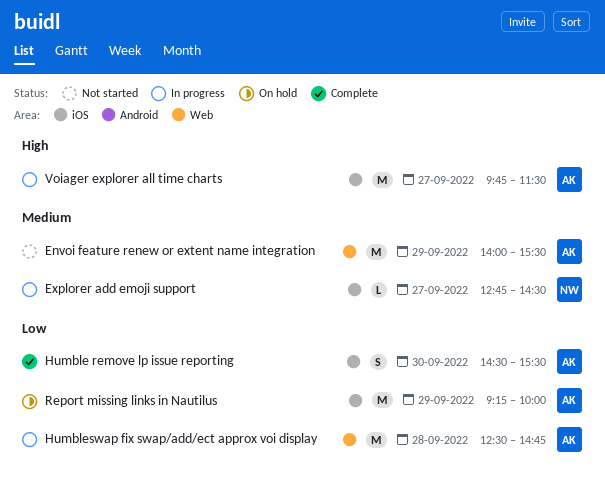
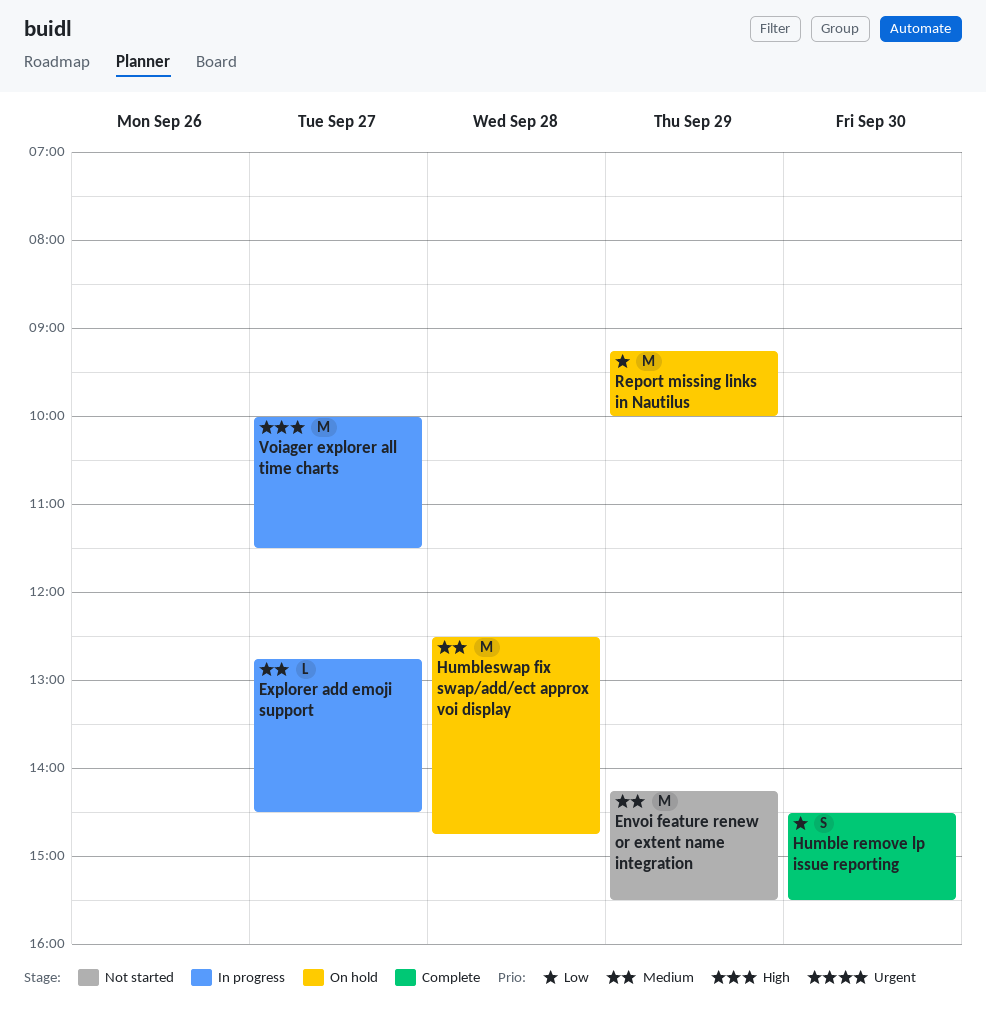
Envoi feature renew or extent name integration, begins: 14:00 -> 14:15
Humbleswap fix swap/add/ect approx voi display, status: In progress -> On hold
Humbleswap fix swap/add/ect approx voi display, priority: Low -> Medium
Voiager explorer all time charts, begins: 09:45 -> 10:00

